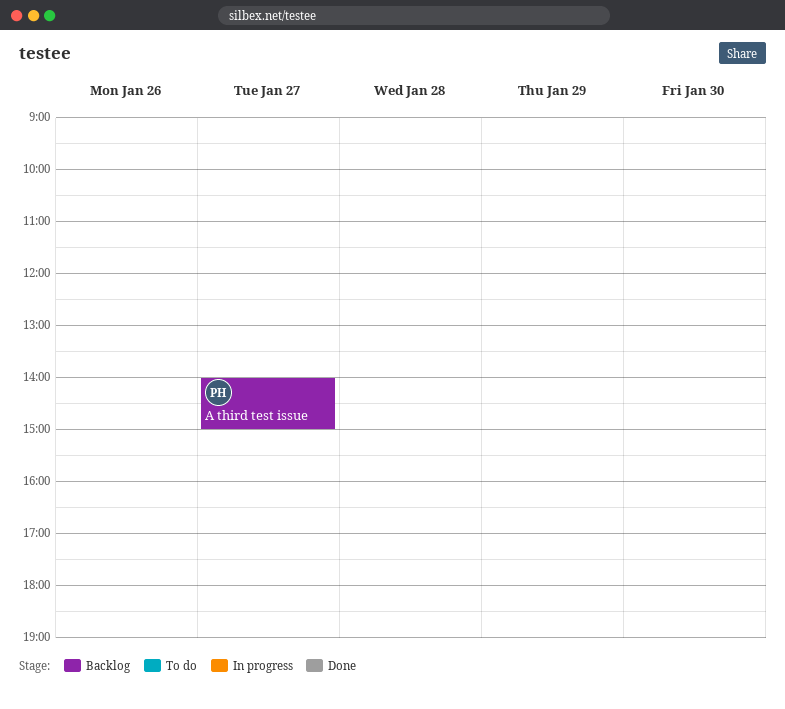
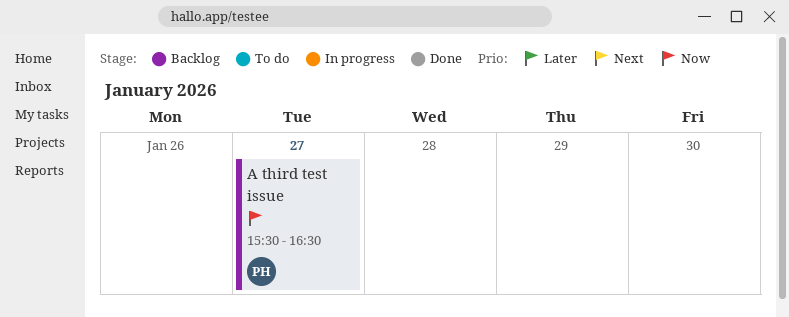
A third test issue, begins: 14:00 -> 15:30
A third test issue, ends: 15:00 -> 16:30

